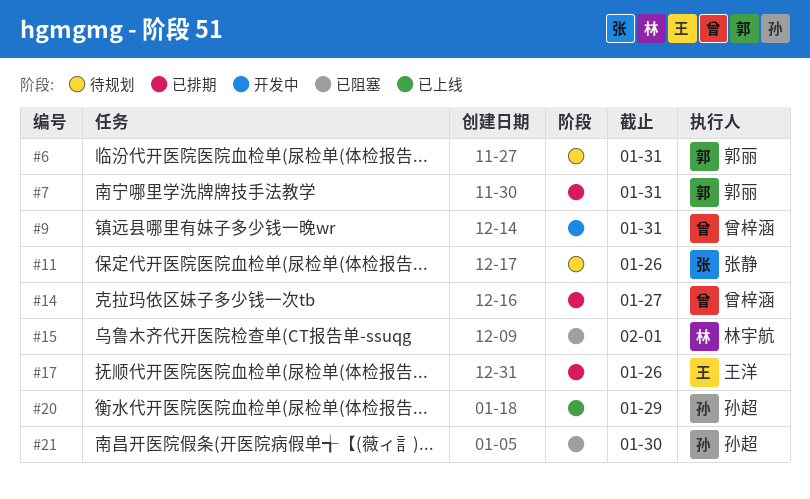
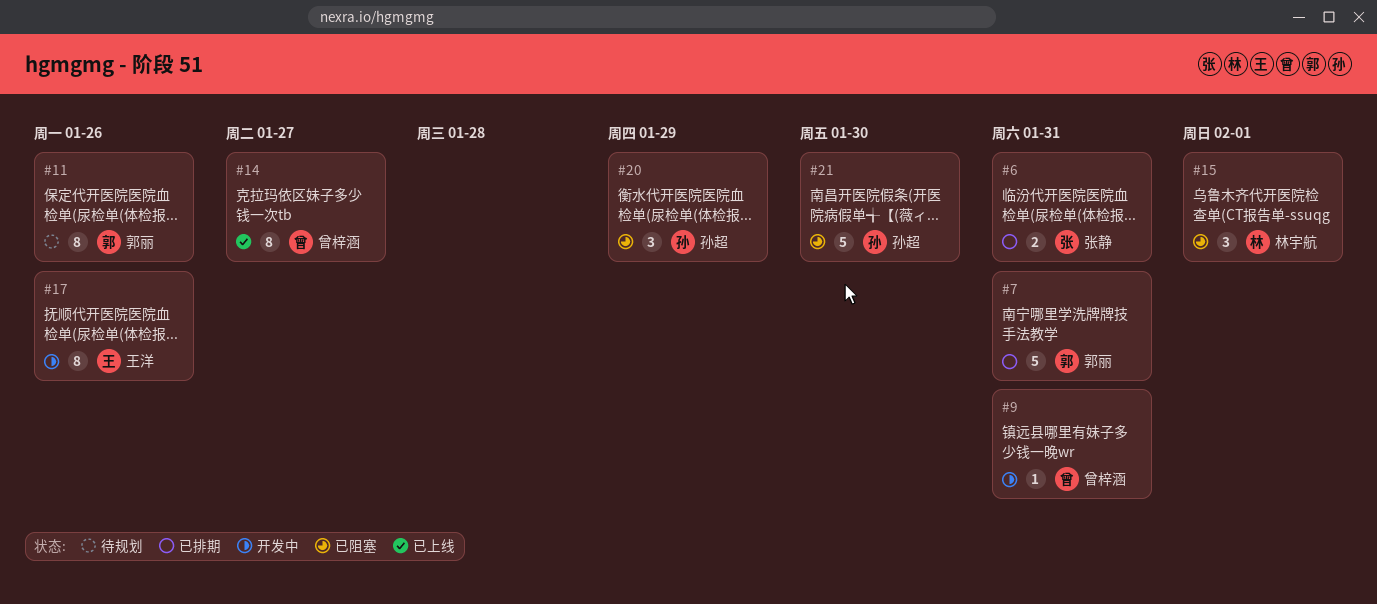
#6, status: 待规划 -> 已排期
#6, owner: 郭丽 -> 张静
#11, owner: 张静 -> 郭丽
#14, status: 已排期 -> 已上线
#17, status: 已排期 -> 开发中
#20, status: 已上线 -> 已阻塞

